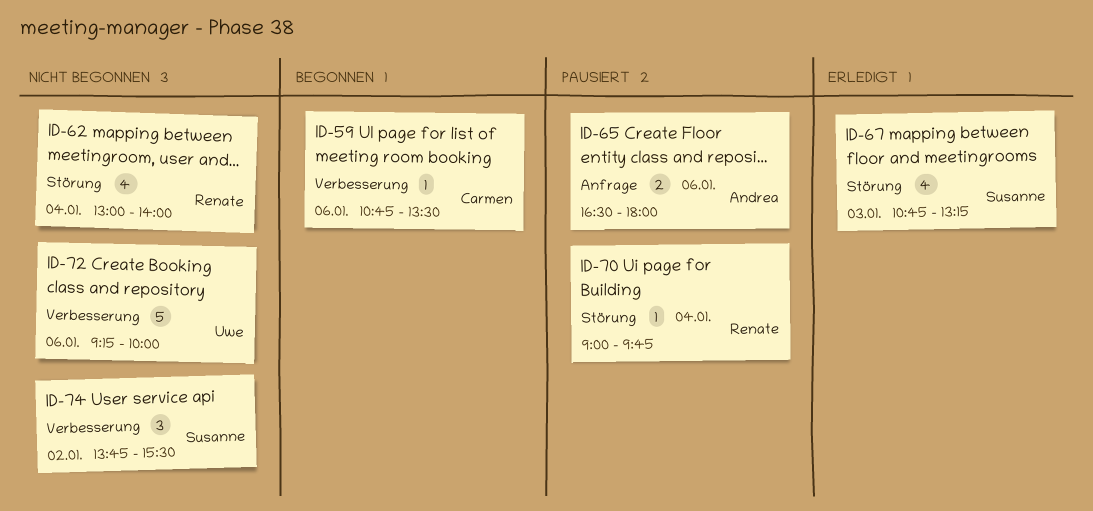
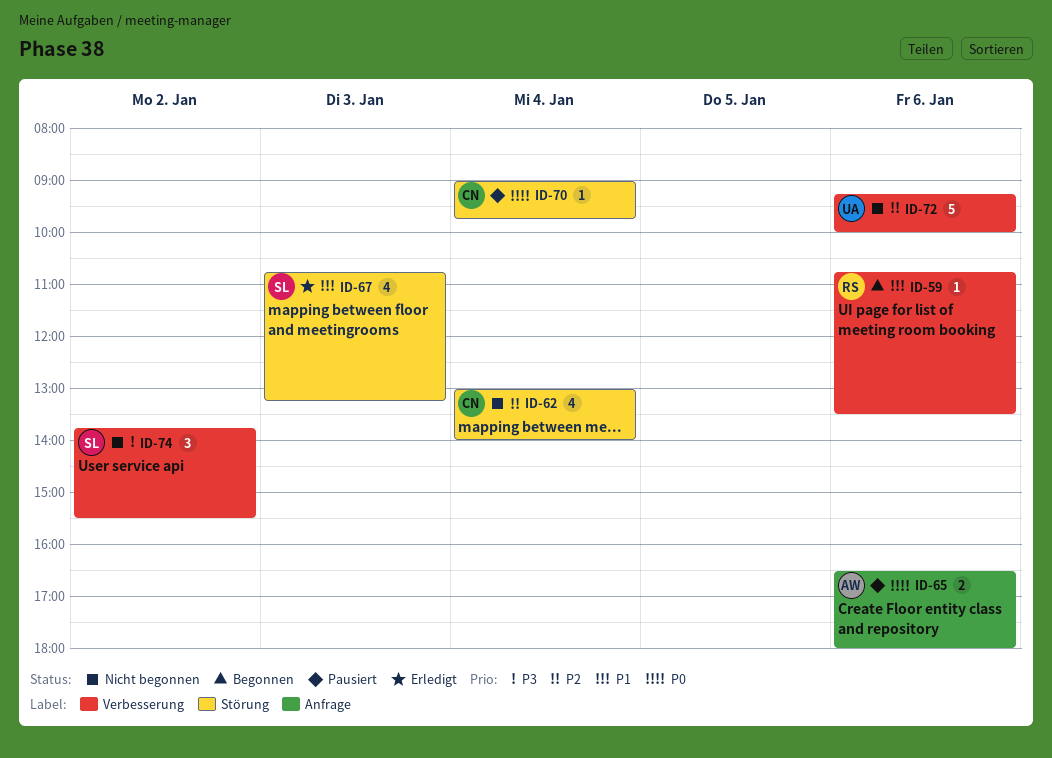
ID-59, owner: Carmen -> Renate
ID-62, owner: Renate -> Carmen
ID-70, owner: Renate -> Carmen

